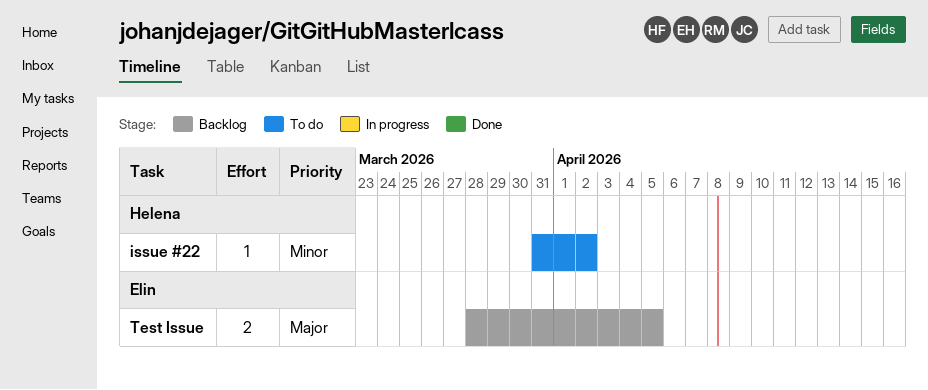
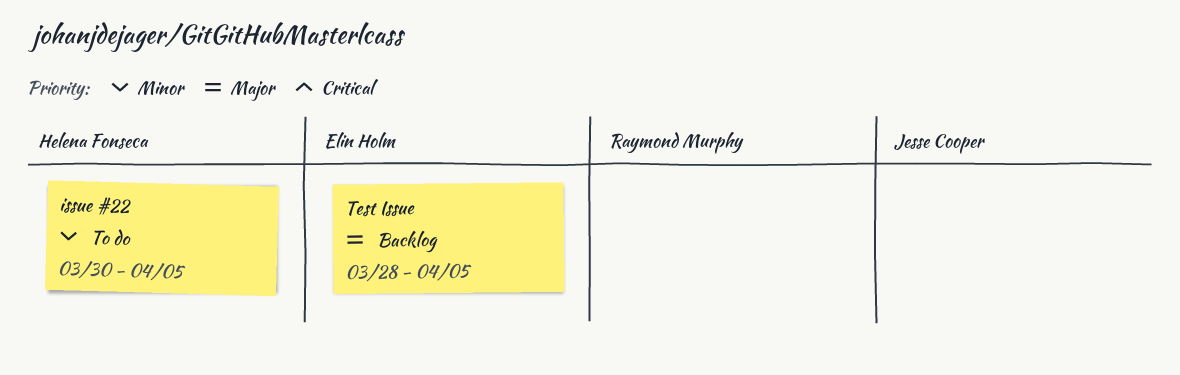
issue #22, start: Mar 31 -> Mar 30
issue #22, due: Apr 2 -> Apr 5

